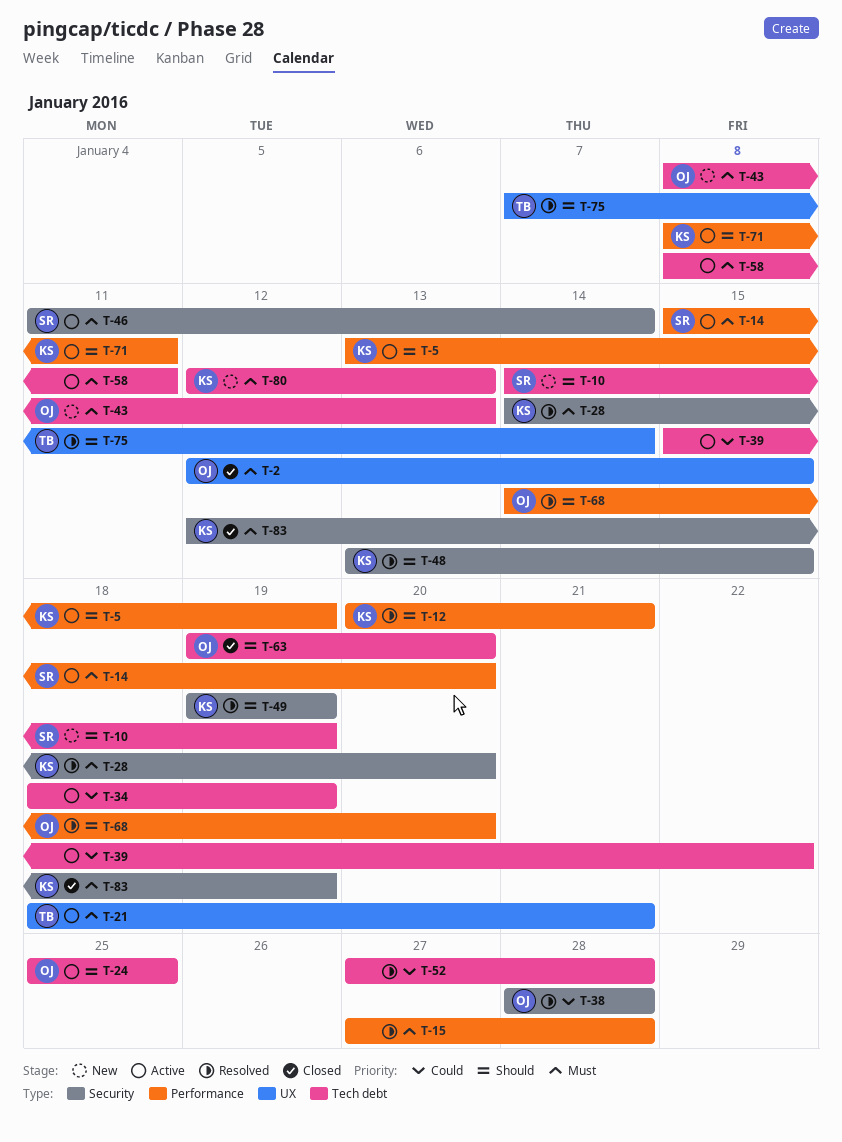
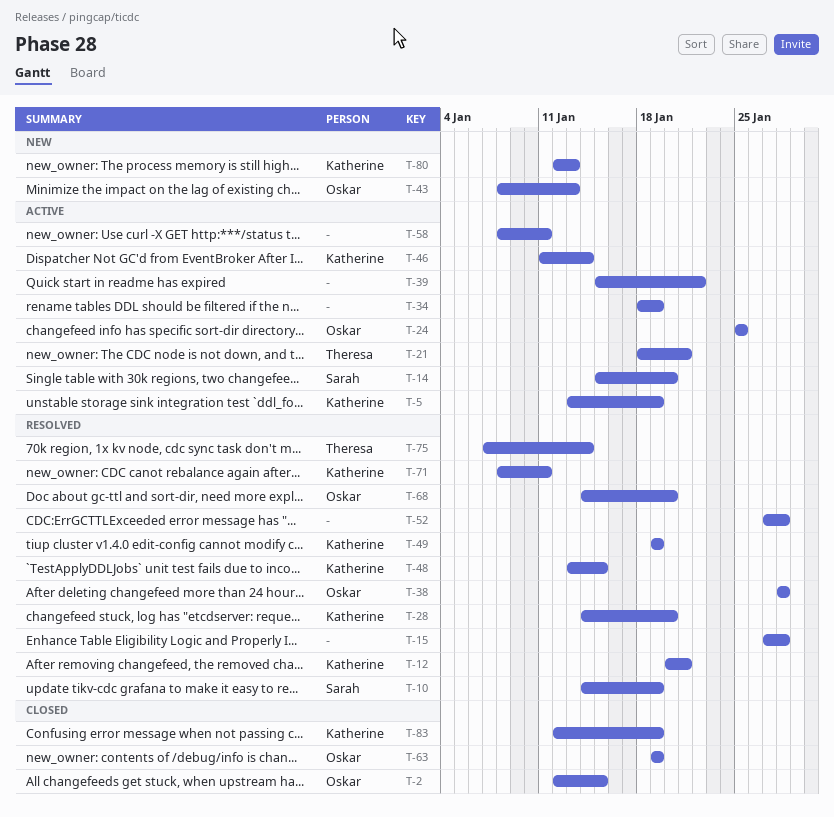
T-10, status: New -> Resolved
T-46, owner: Sarah -> Katherine
T-63, due: Jan 20 -> Jan 19
T-71, status: Active -> Resolved

